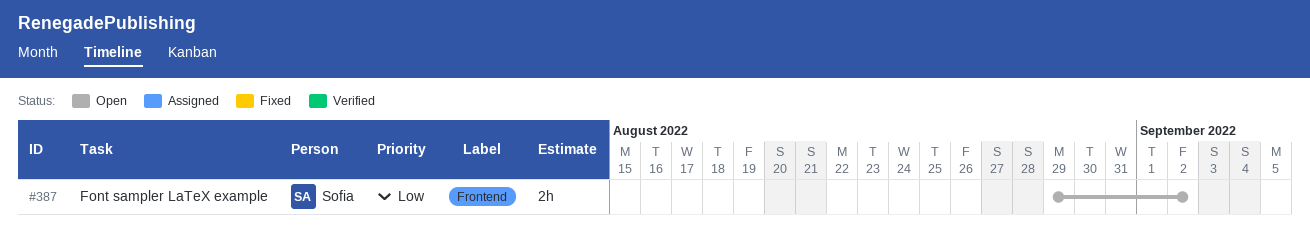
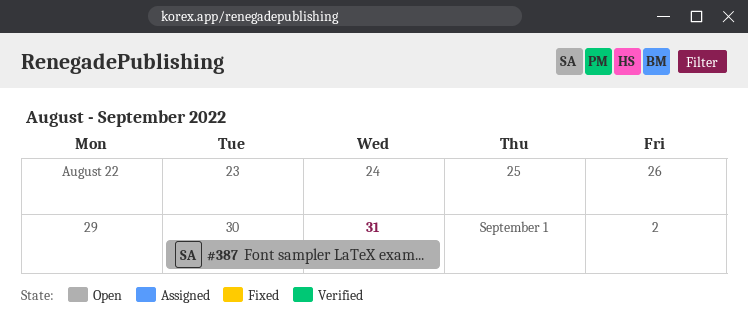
#387, start: Aug 29 -> Aug 30
#387, due: Sep 2 -> Aug 31

